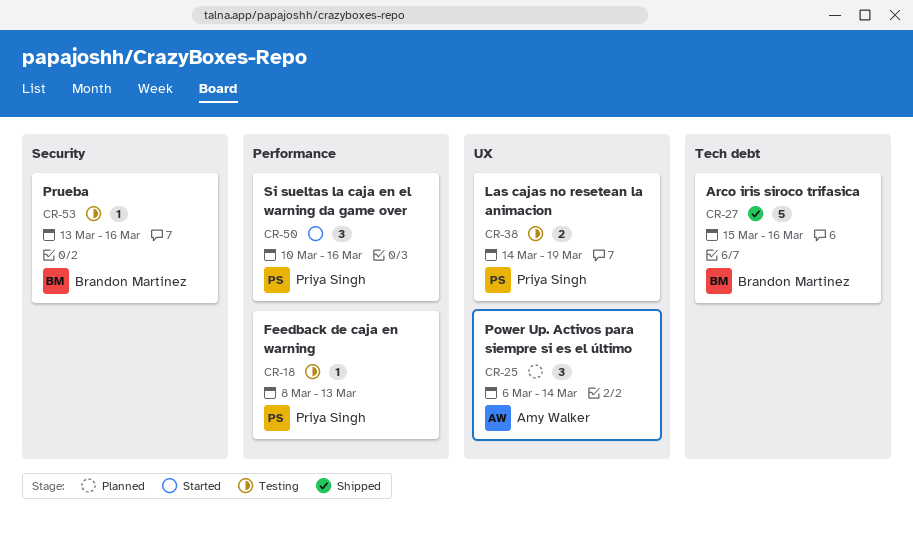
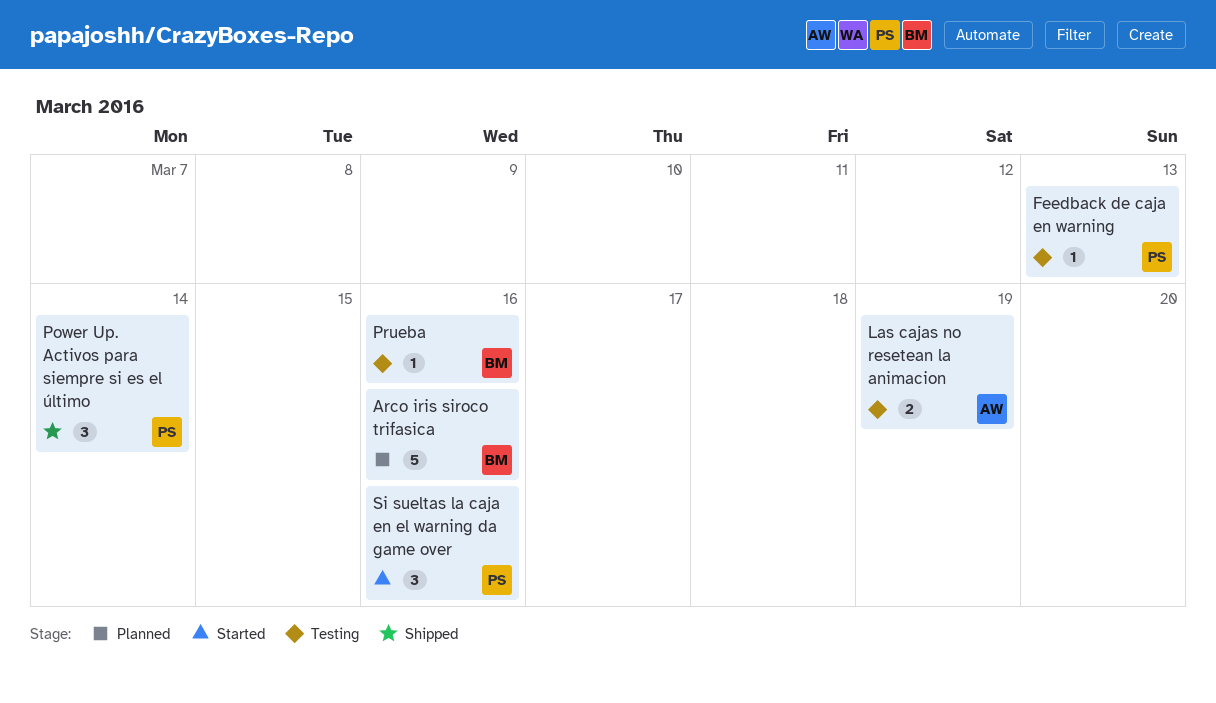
Arco iris siroco trifasica, status: Shipped -> Planned
Las cajas no resetean la animacion, owner: Priya Singh -> Amy Walker
Power Up. Activos para siempre si es el último, status: Planned -> Shipped
Power Up. Activos para siempre si es el último, owner: Amy Walker -> Priya Singh

